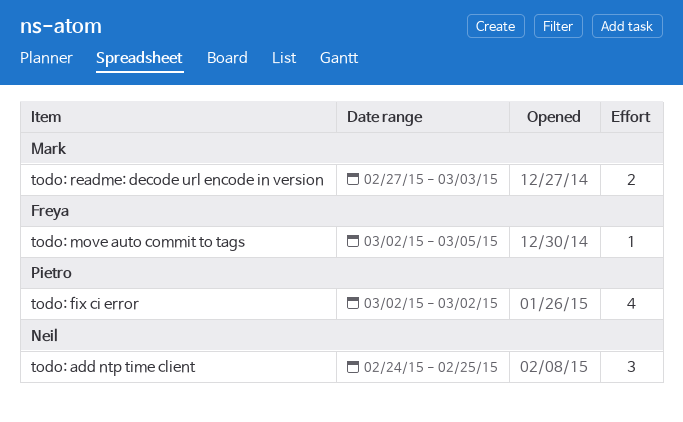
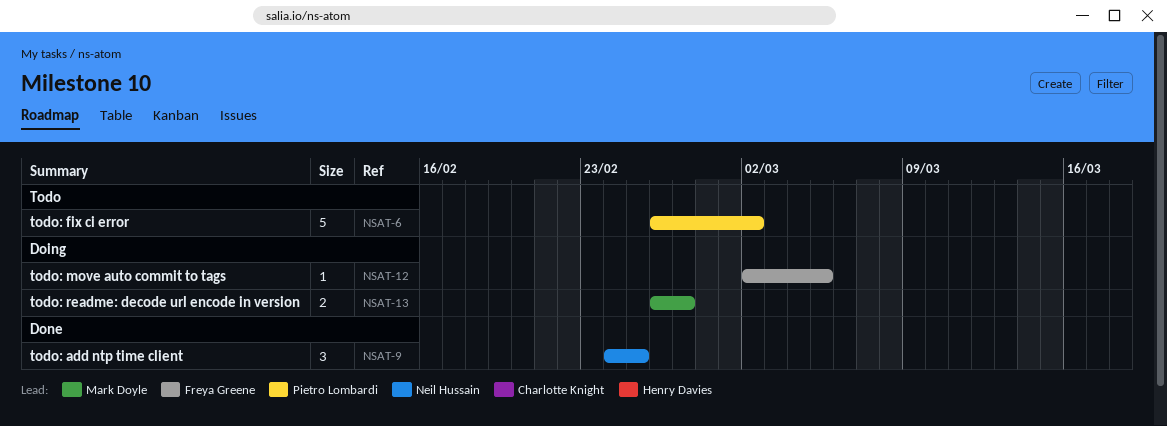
todo: fix ci error, estimate: 4 -> 5
todo: fix ci error, start: Mar 2 -> Feb 26
todo: readme: decode url encode in version, start: Feb 27 -> Feb 26
todo: readme: decode url encode in version, due: Mar 3 -> Feb 27

